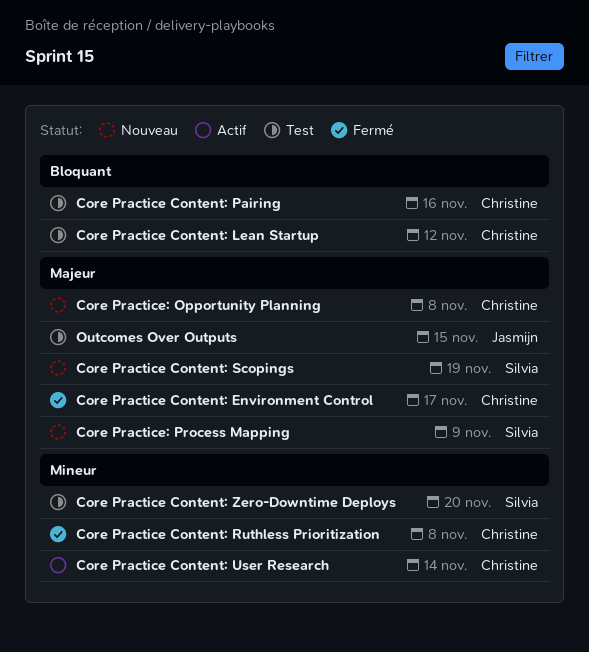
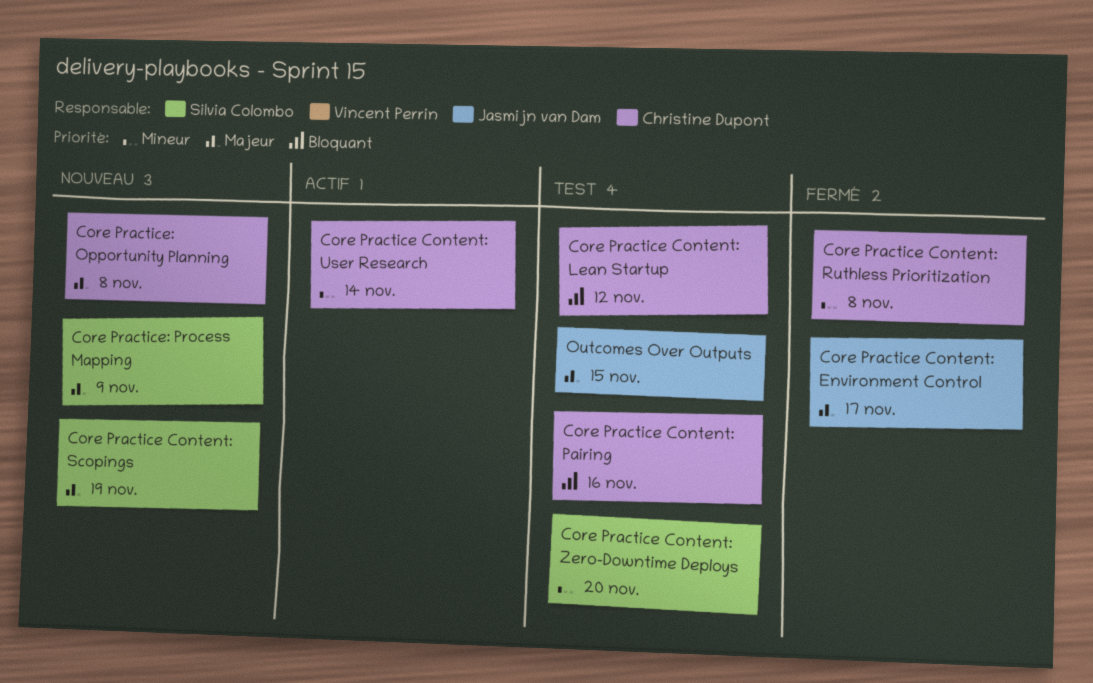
Core Practice Content: Environment Control, owner: Christine Dupont -> Jasmijn van Dam

